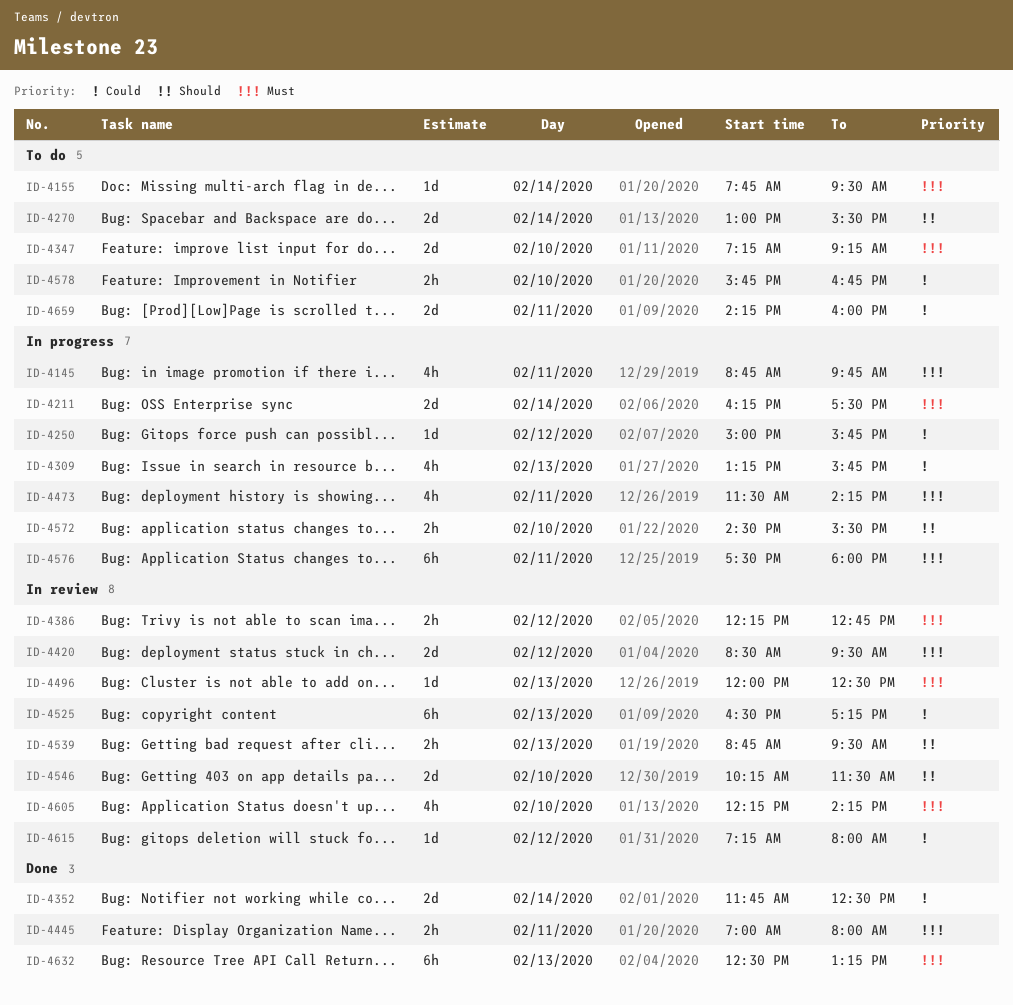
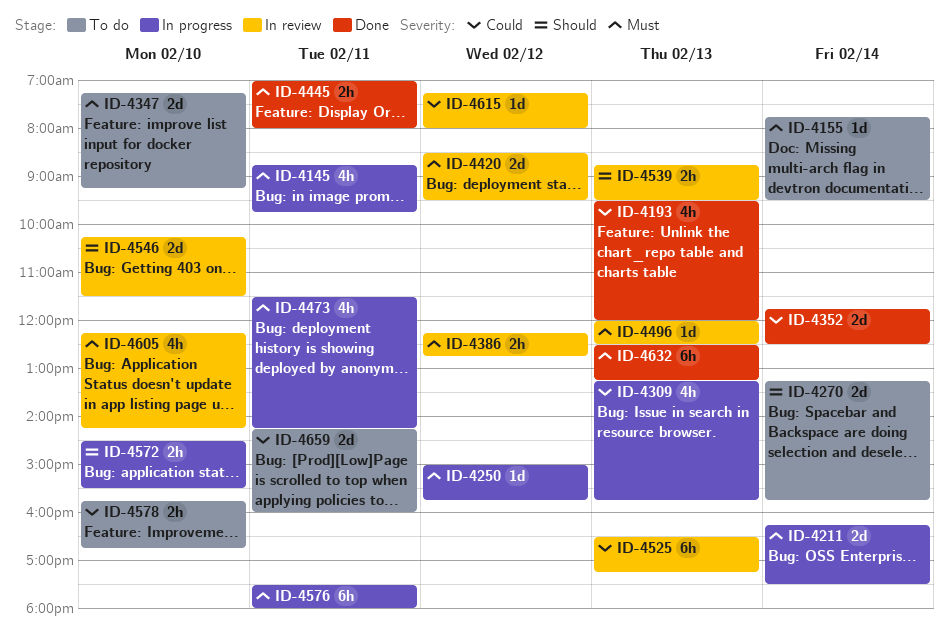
ID-4193: none -> present
ID-4250, priority: Could -> Must
ID-4270, begins: 13:00 -> 13:15
ID-4270, ends: 15:30 -> 15:45

